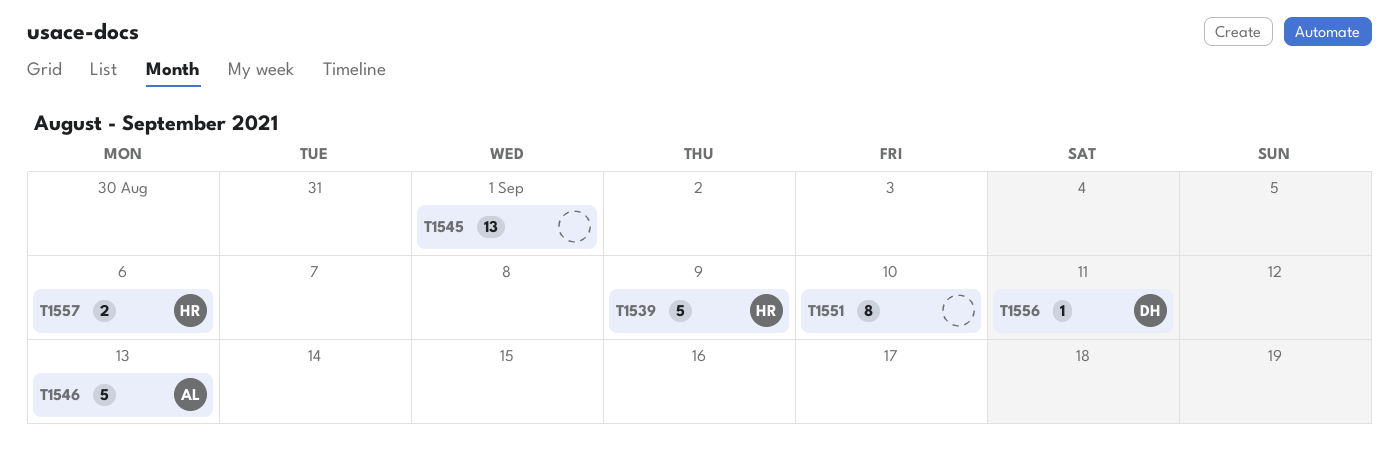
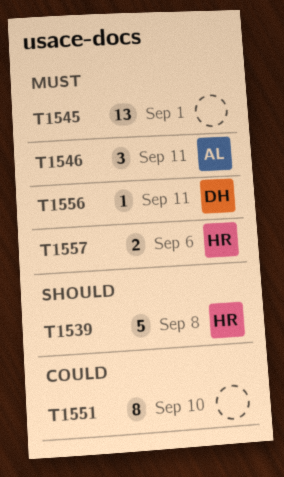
T1539, due: Sep 9 -> Sep 8
T1546, estimate: 5 -> 3
T1546, due: Sep 13 -> Sep 11

